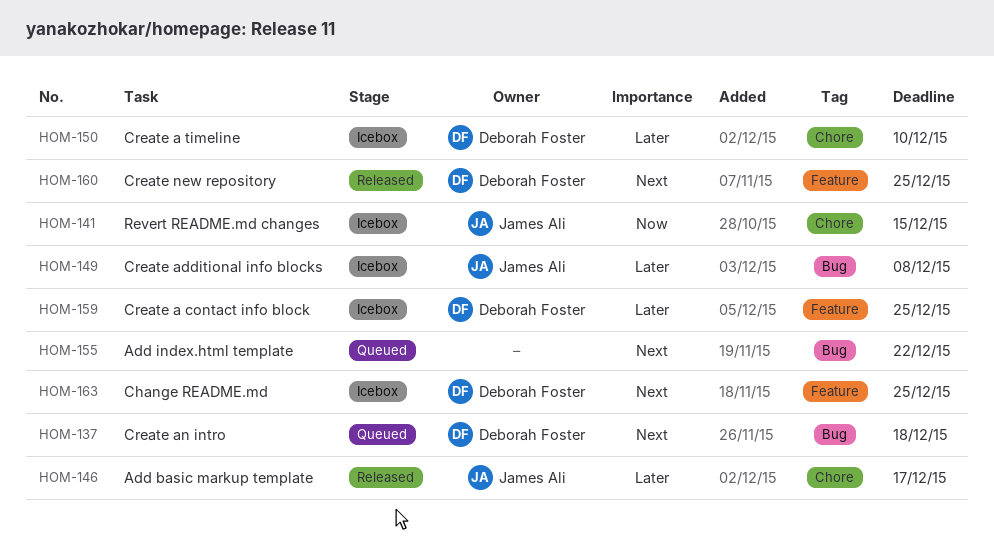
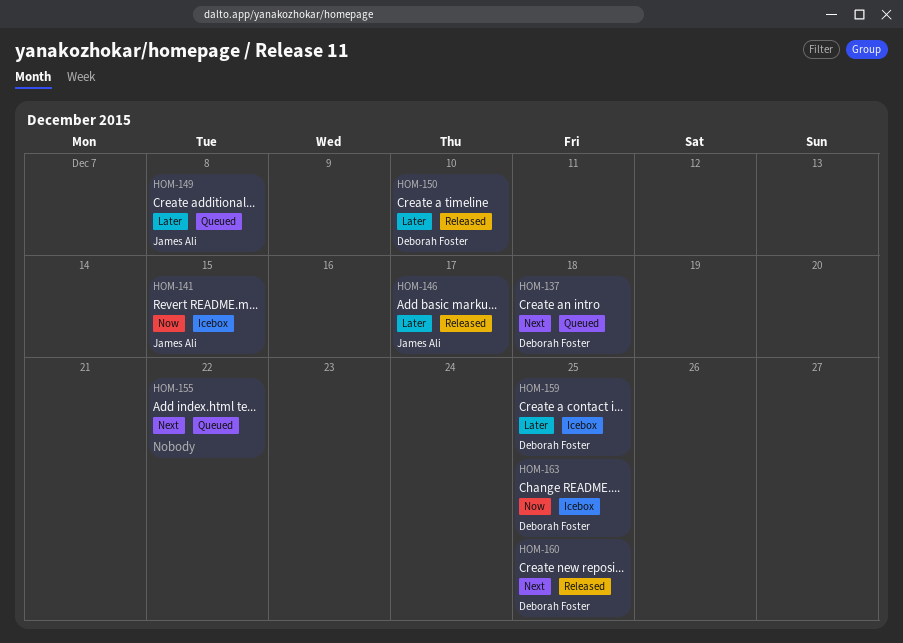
HOM-149, status: Icebox -> Queued
HOM-150, status: Icebox -> Released
HOM-163, priority: Next -> Now

